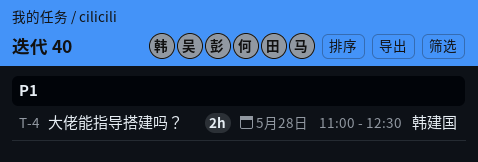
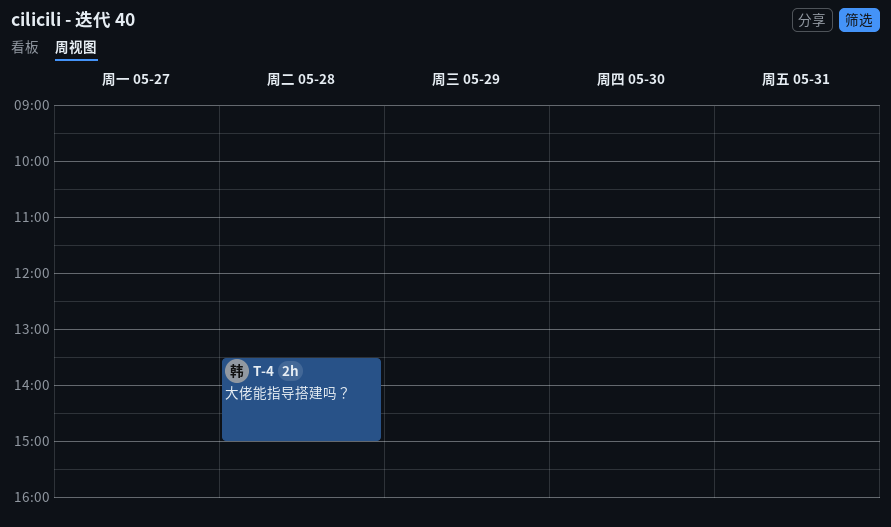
T-4, begins: 11:00 -> 13:30
T-4, ends: 12:30 -> 15:00

